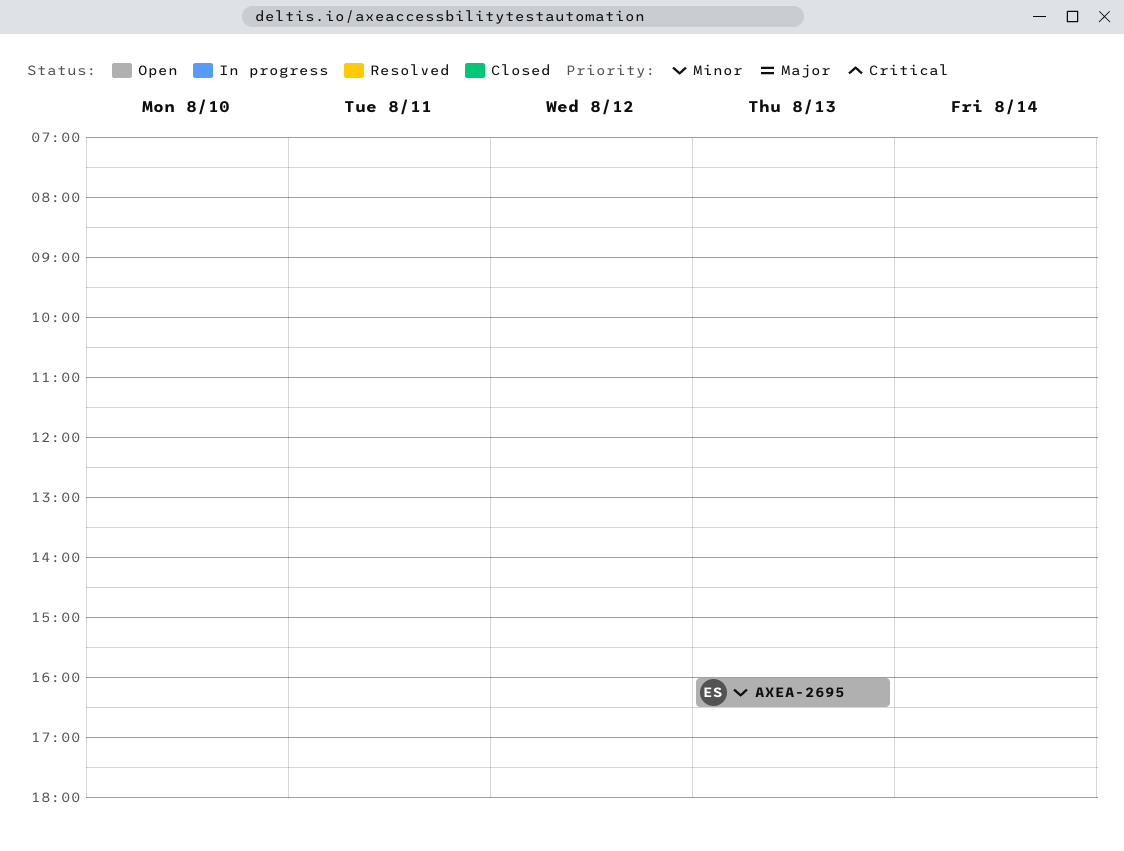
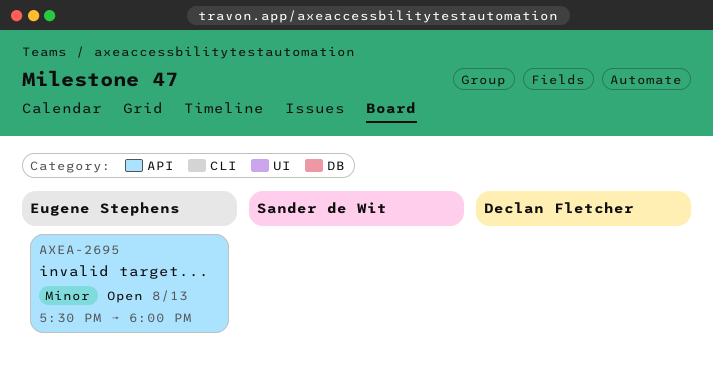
AXEA-2695, begins: 16:00 -> 17:30
AXEA-2695, ends: 16:30 -> 18:00

